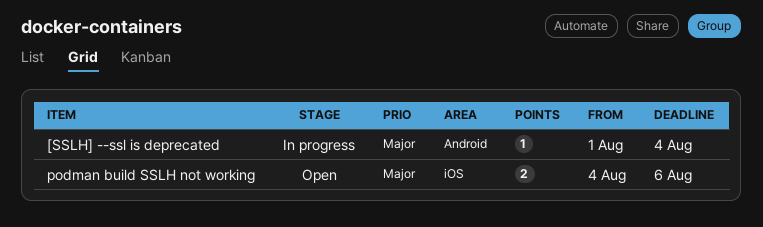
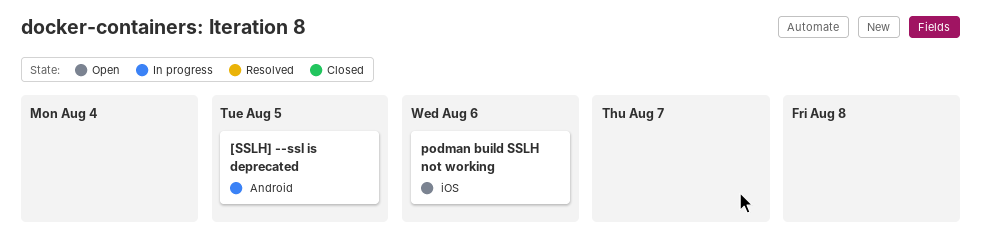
[SSLH] --ssl is deprecated, due: Aug 4 -> Aug 5

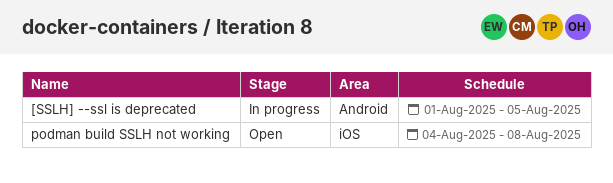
podman build SSLH not working, due: Aug 6 -> Aug 8

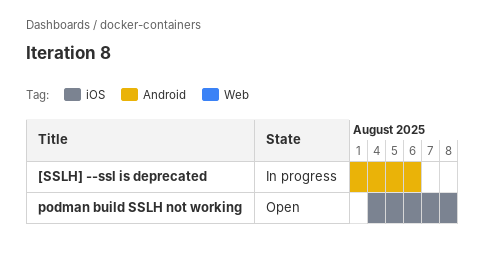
[SSLH] --ssl is deprecated, due: Aug 5 -> Aug 6

